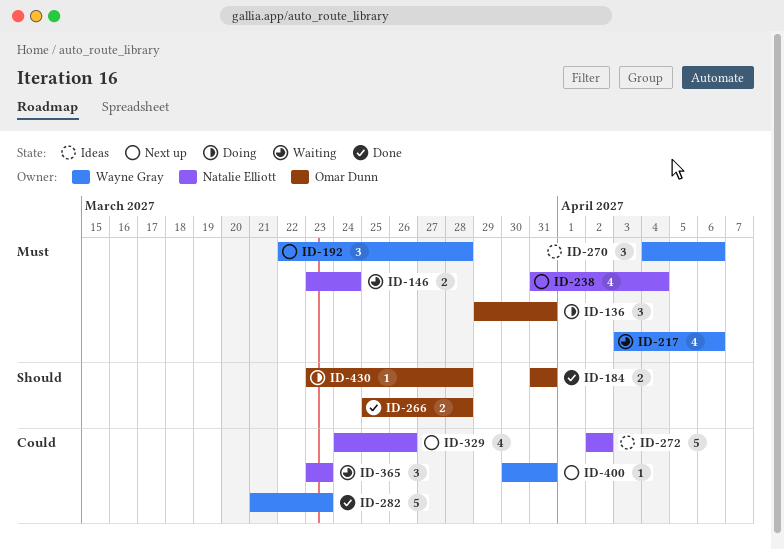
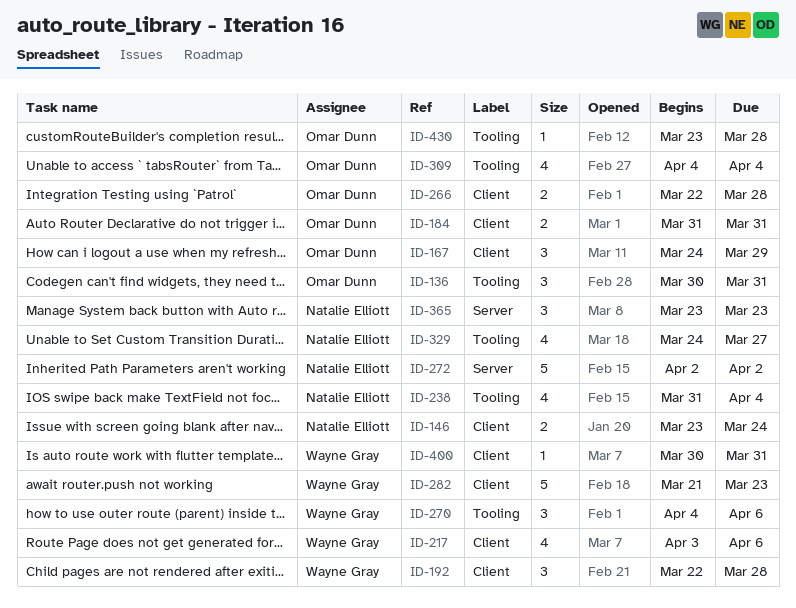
ID-136, start: Mar 29 -> Mar 30
ID-167: none -> present
ID-266, start: Mar 25 -> Mar 22
ID-309: none -> present
ID-329, due: Mar 26 -> Mar 27

